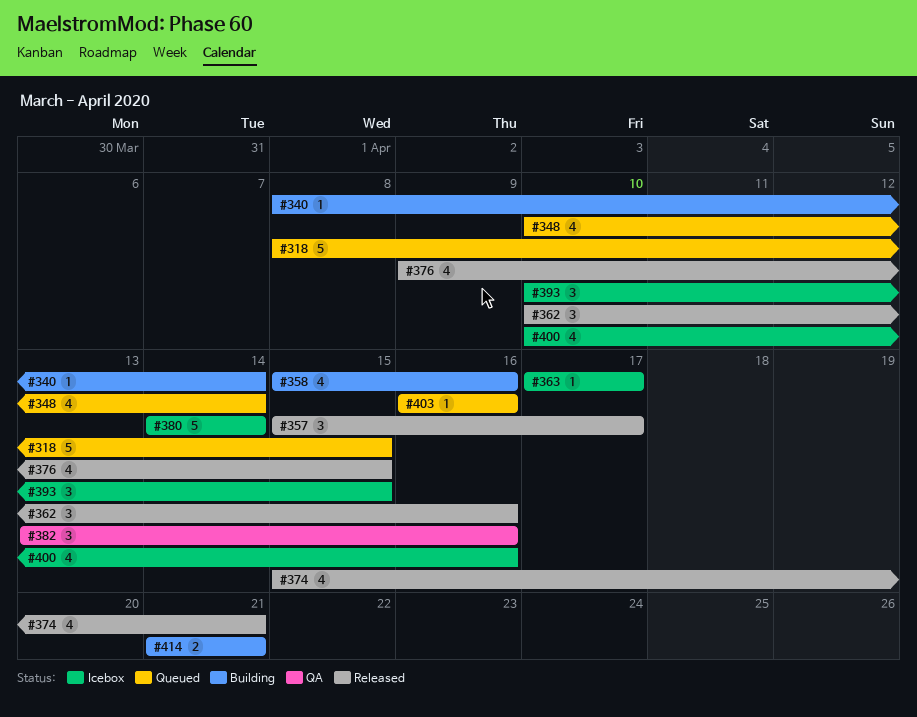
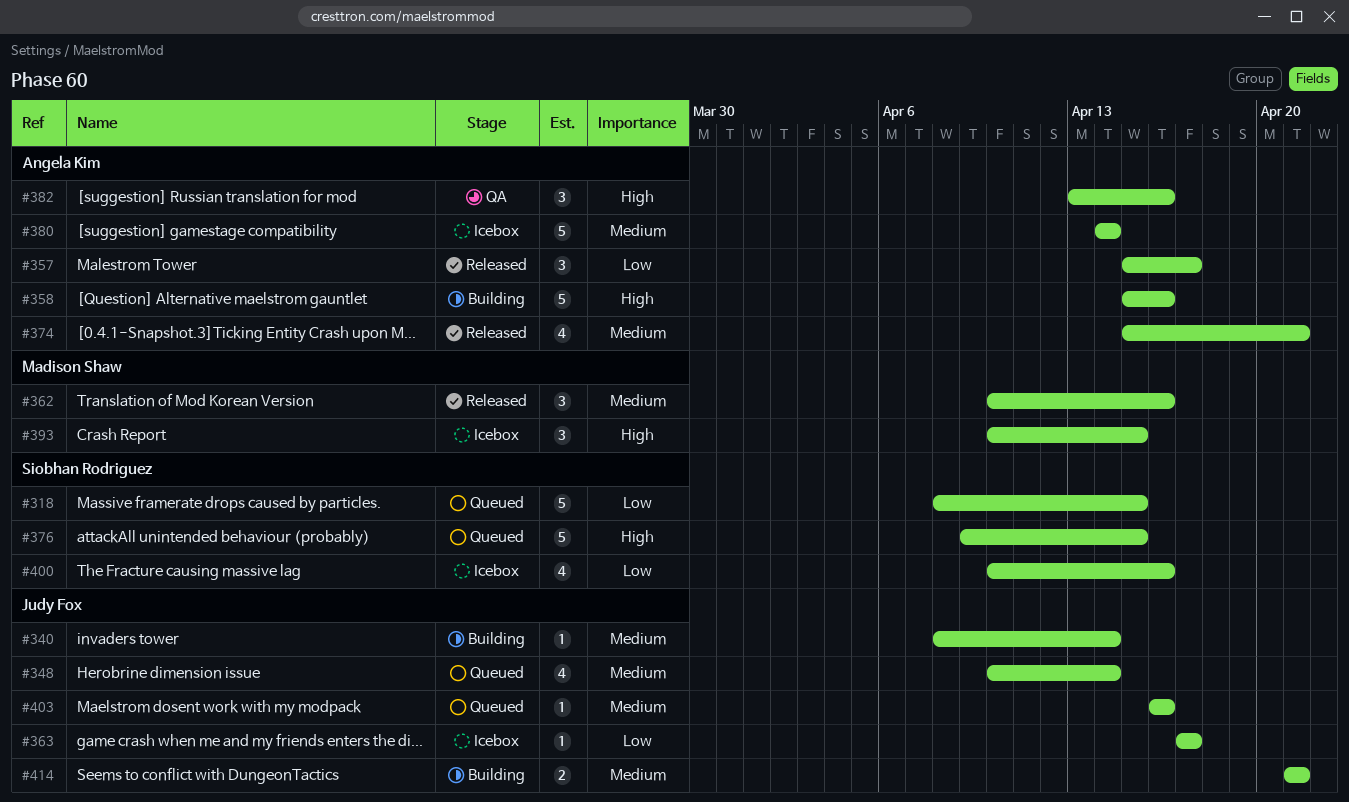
#358, estimate: 4 -> 5
#376, status: Released -> Queued
#376, estimate: 4 -> 5

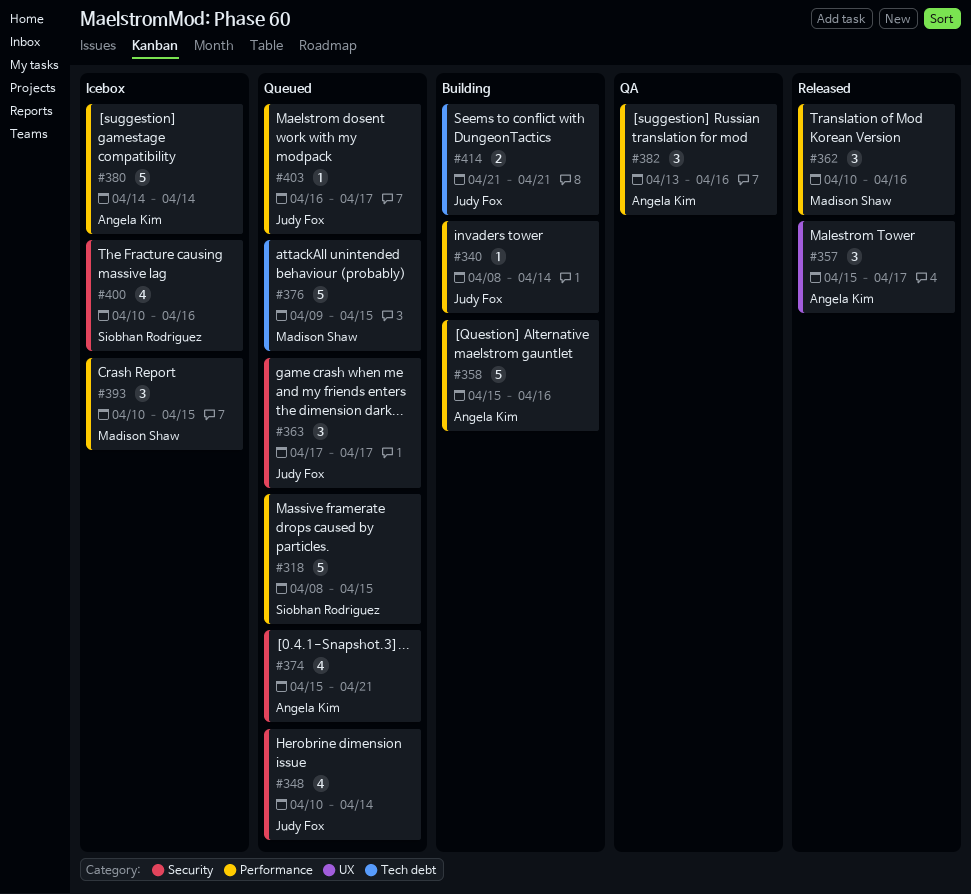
#363, status: Icebox -> Queued
#363, estimate: 1 -> 3
#374, status: Released -> Queued
#376, owner: Siobhan Rodriguez -> Madison Shaw
#403, due: Apr 16 -> Apr 17

